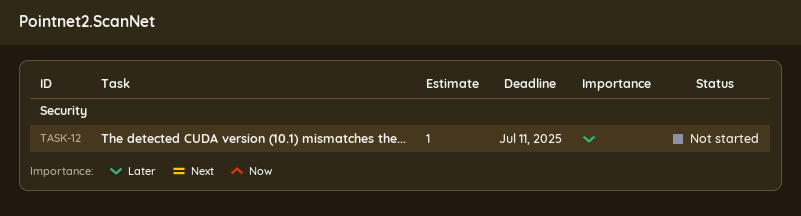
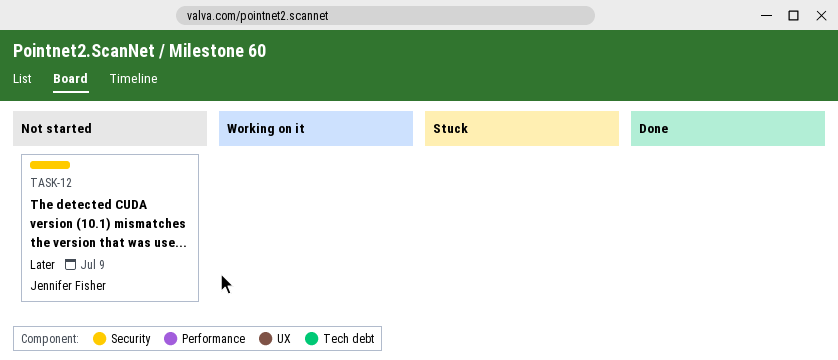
TASK-12, due: Jul 11 -> Jul 9

